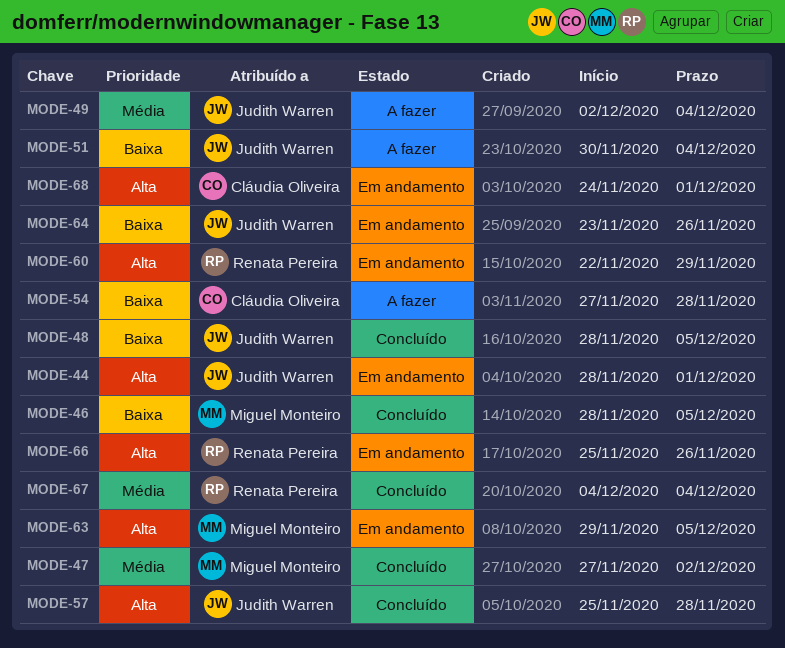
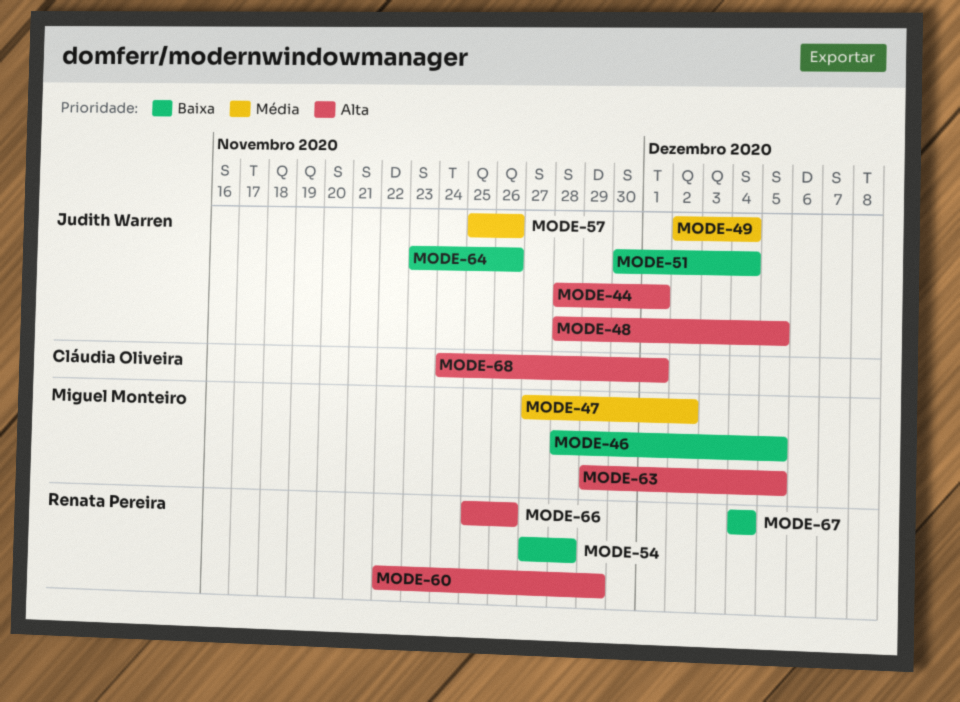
MODE-48, priority: Baixa -> Alta
MODE-54, owner: Cláudia Oliveira -> Renata Pereira
MODE-57, priority: Alta -> Média
MODE-57, due: Nov 28 -> Nov 26
MODE-67, priority: Média -> Baixa

